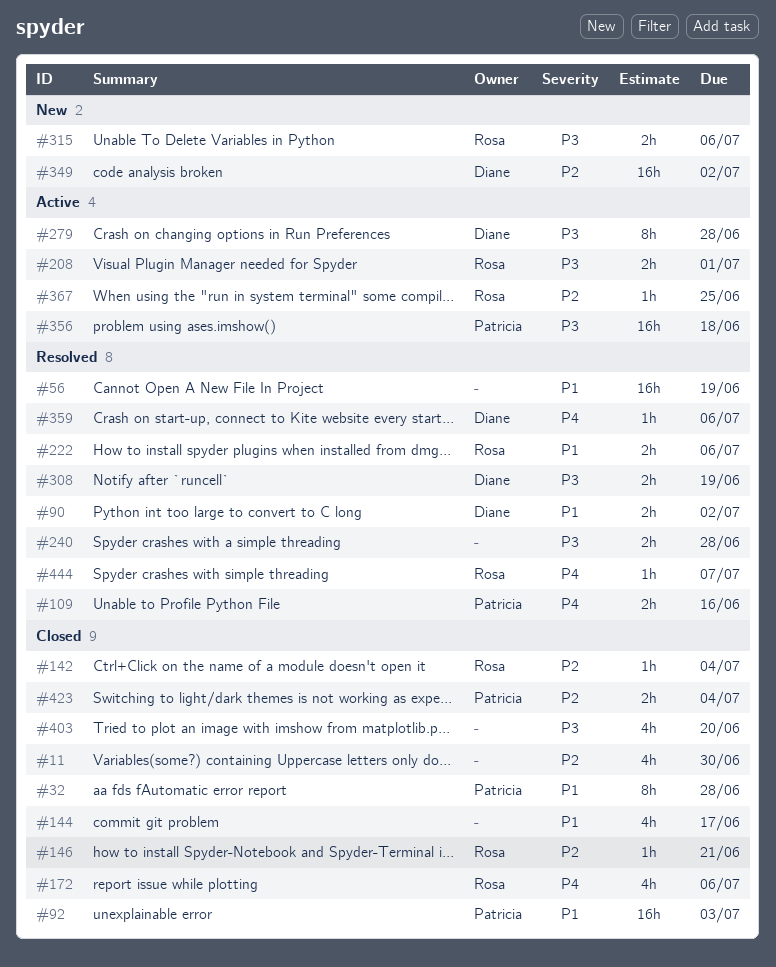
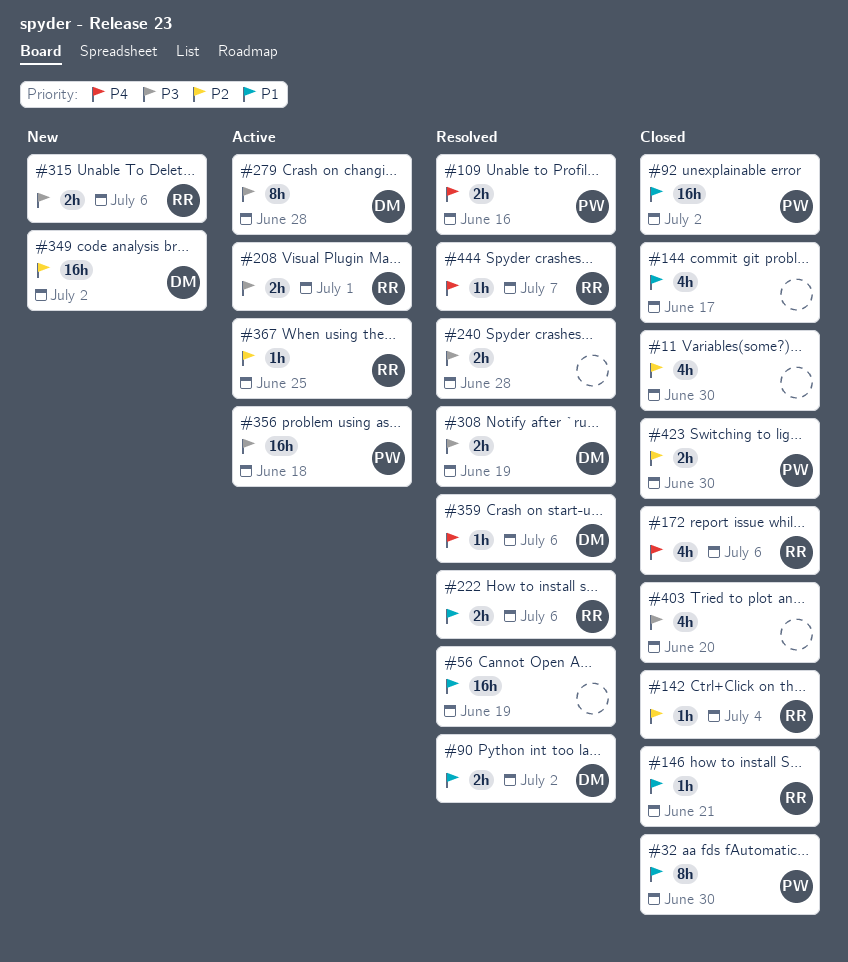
#32, due: Jun 28 -> Jun 30
#92, due: Jul 3 -> Jul 2
#146, priority: P2 -> P1
#423, due: Jul 4 -> Jun 30

